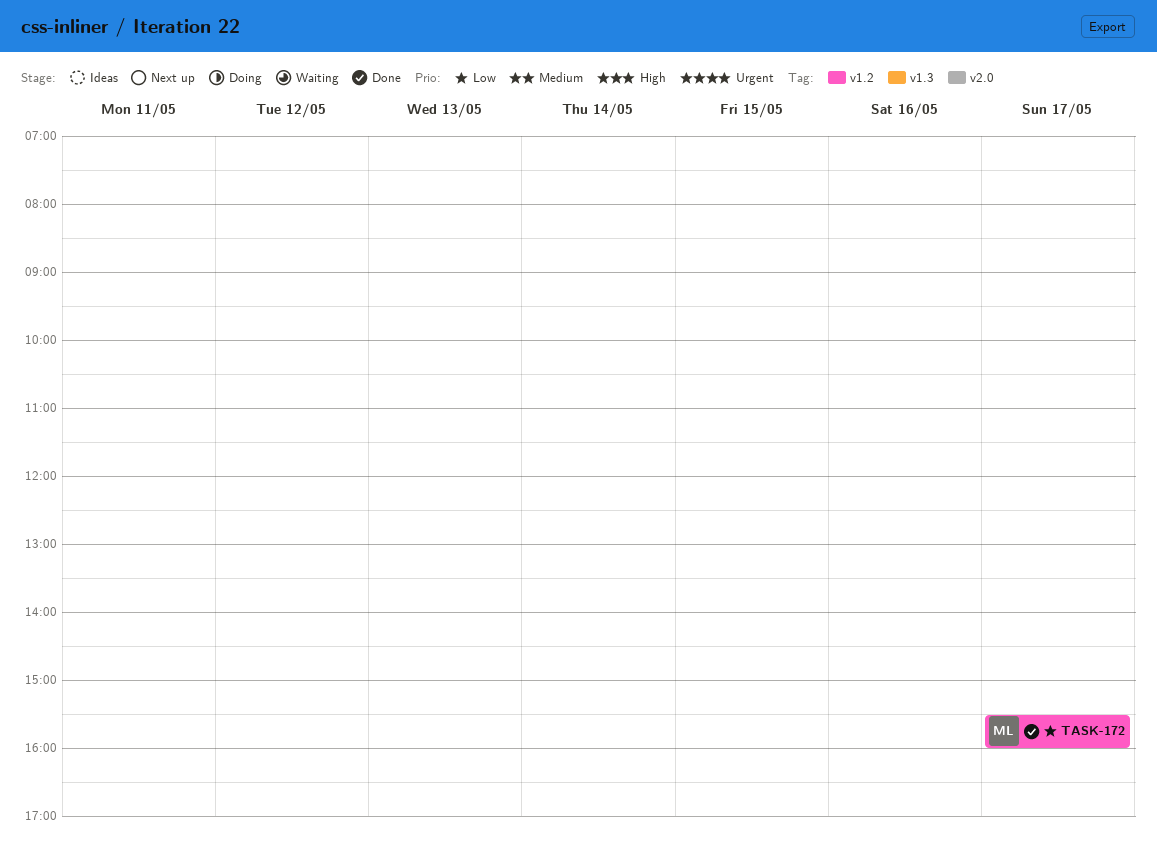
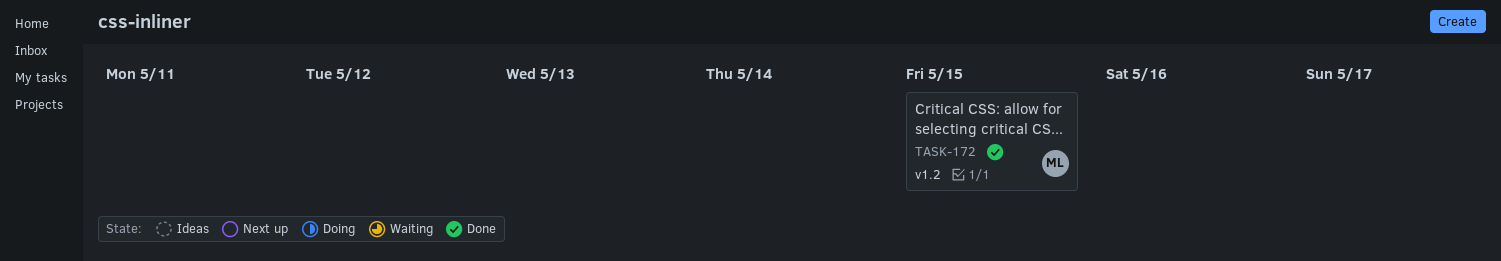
TASK-172, day: May 17 -> May 15

